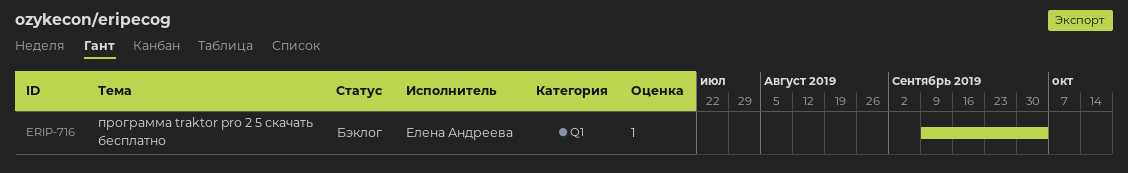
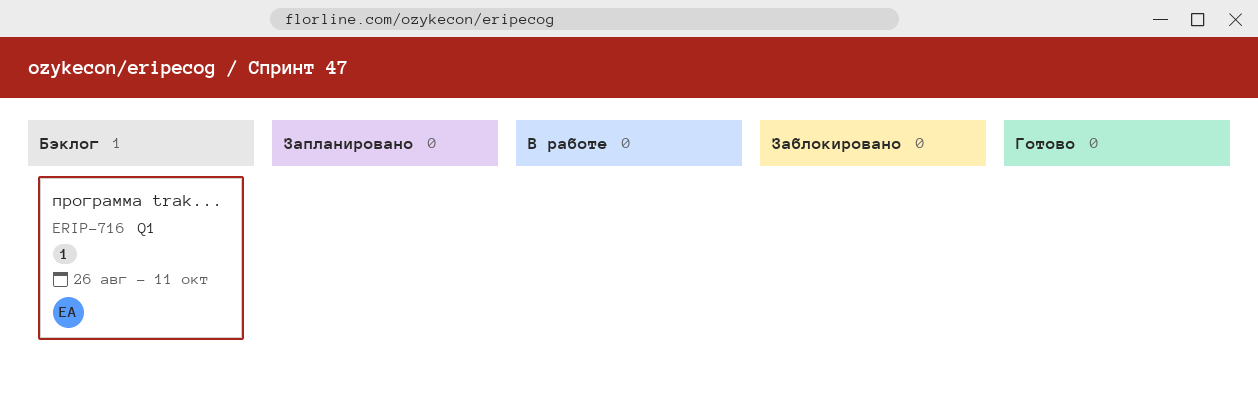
ERIP-716, start: Sep 9 -> Aug 26
ERIP-716, due: Oct 4 -> Oct 11

